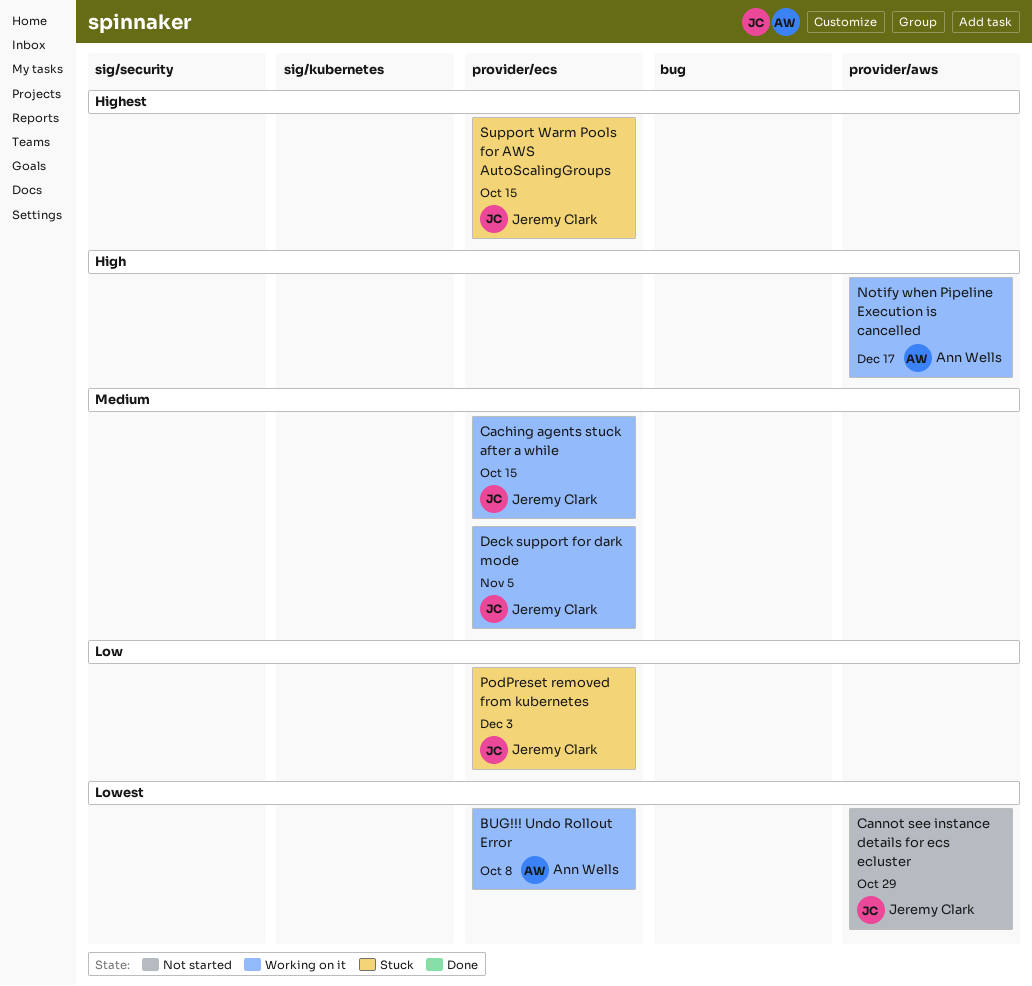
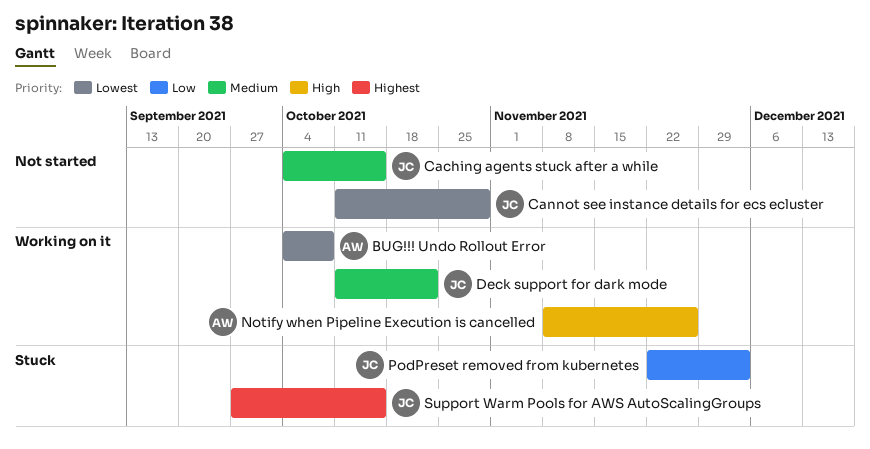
Caching agents stuck after a while, status: Working on it -> Not started
Deck support for dark mode, due: Nov 5 -> Oct 22
Notify when Pipeline Execution is cancelled, due: Dec 17 -> Nov 26

